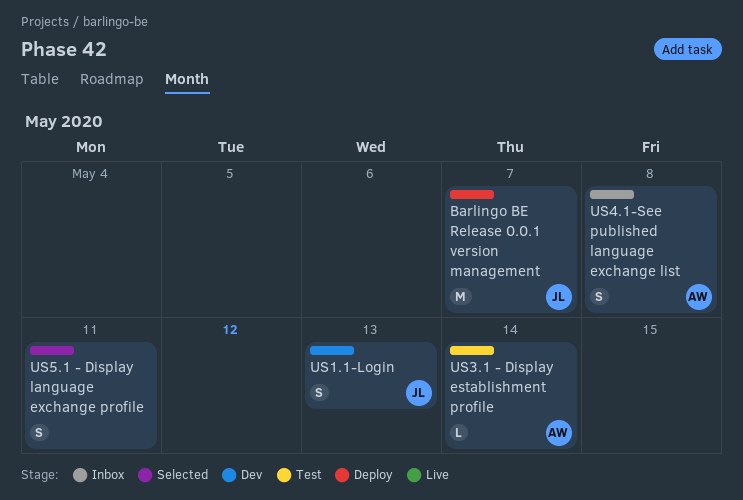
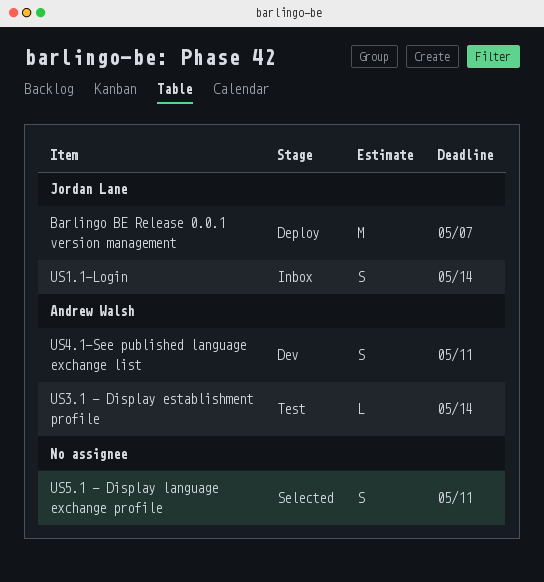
US1.1-Login, status: Dev -> Inbox
US1.1-Login, due: May 13 -> May 14
US4.1-See published language exchange list, status: Inbox -> Dev
US4.1-See published language exchange list, due: May 8 -> May 11

